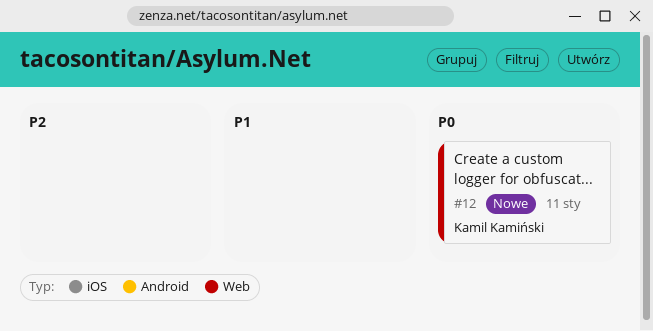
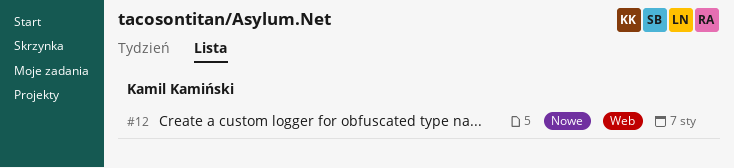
#12, due: Jan 11 -> Jan 7

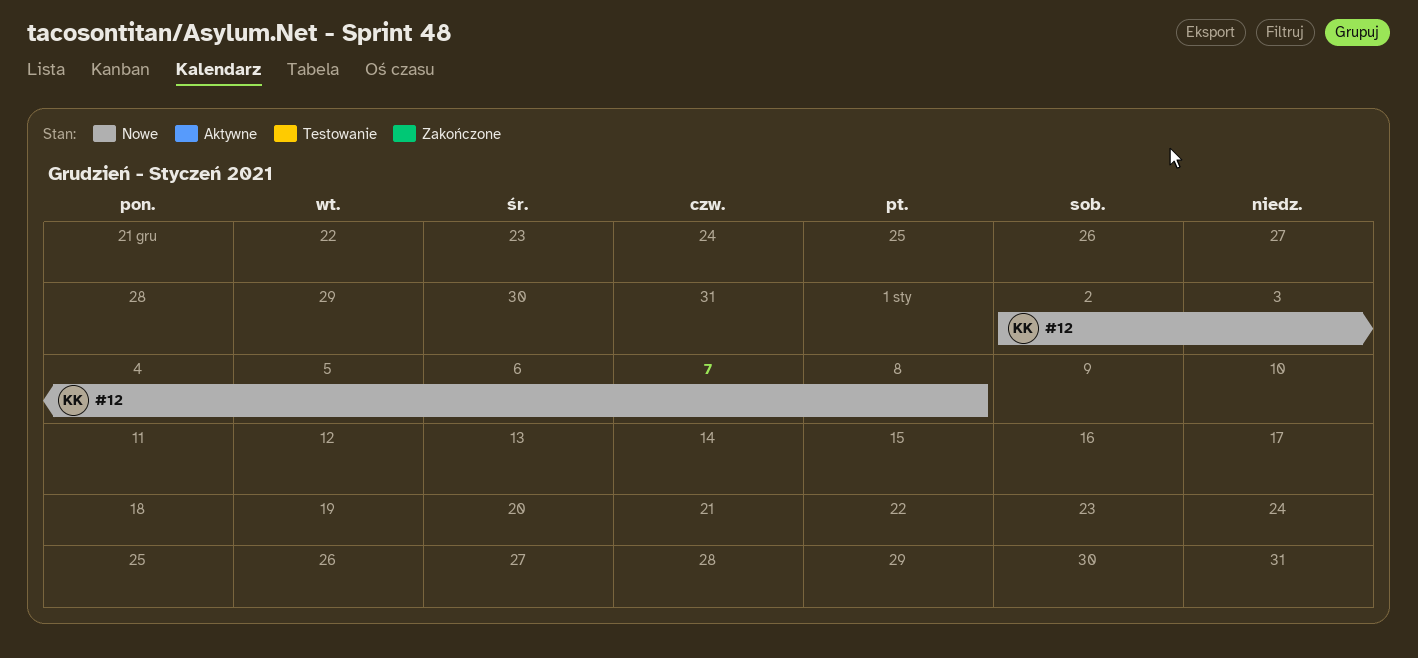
#12, due: Jan 7 -> Jan 8

